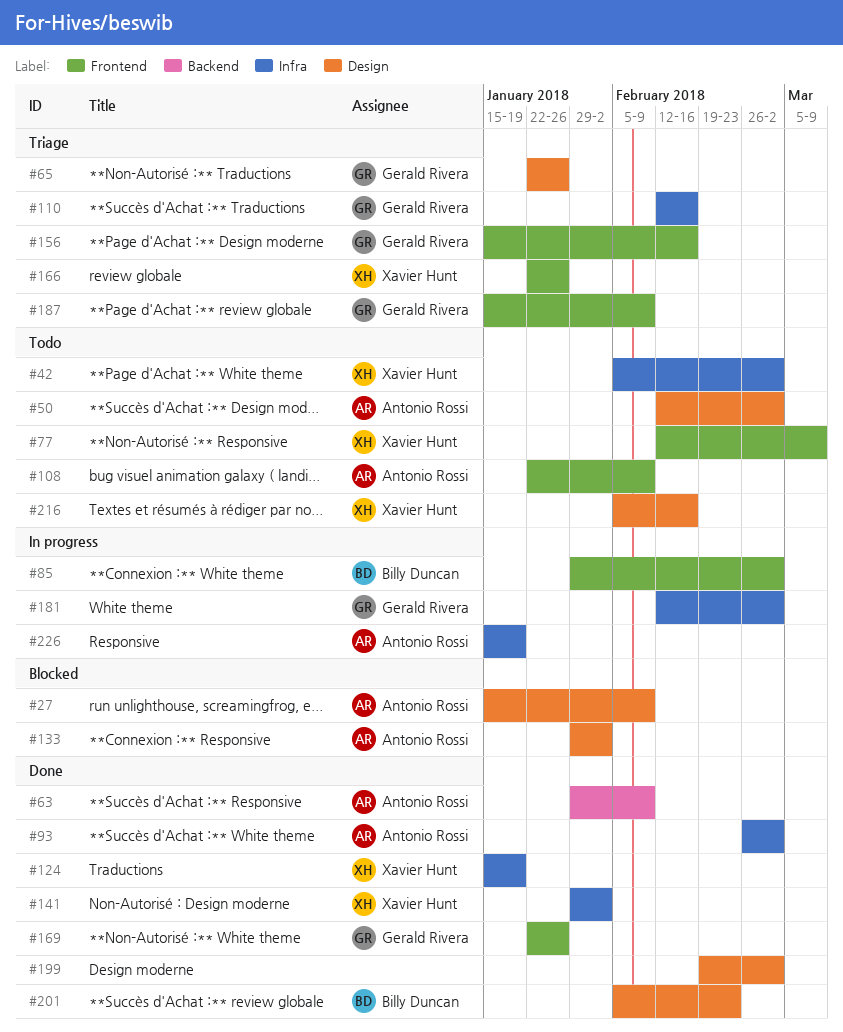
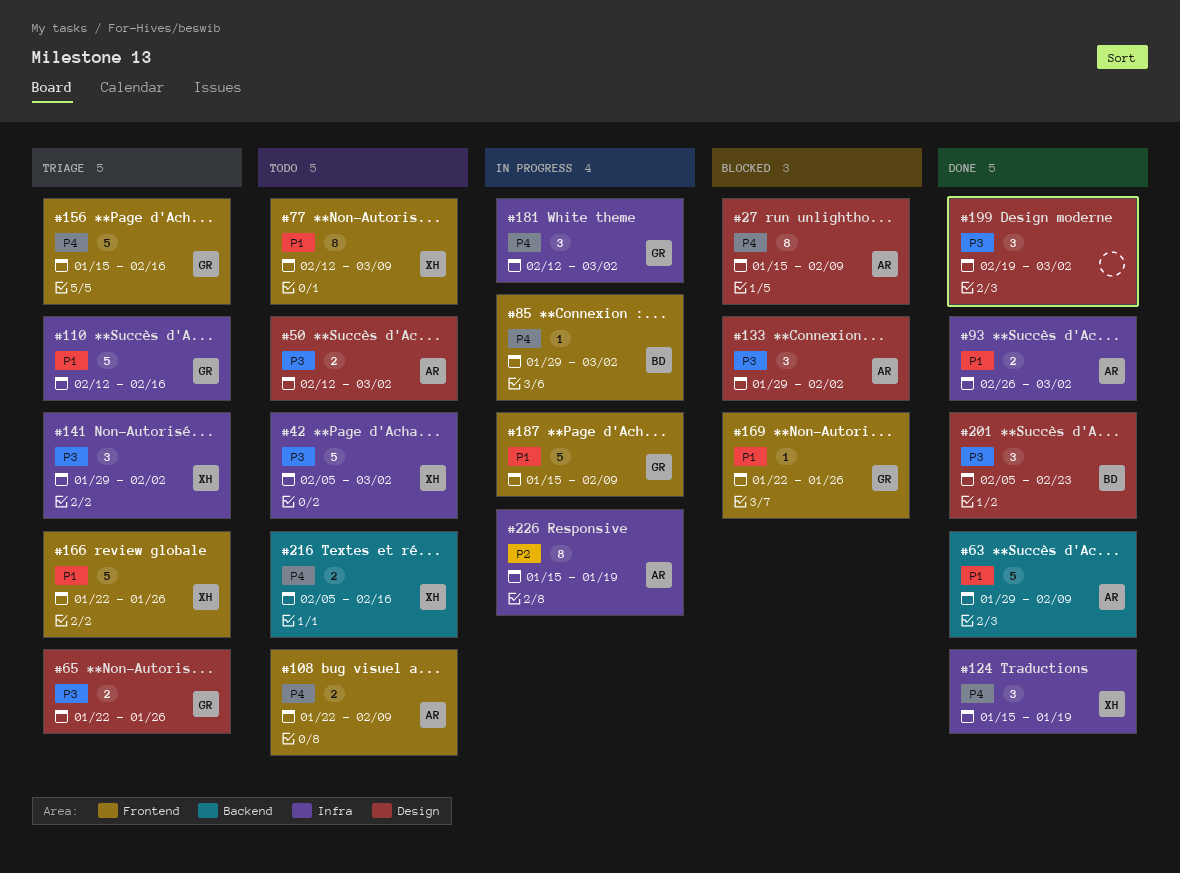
#141, status: Done -> Triage
#169, status: Done -> Blocked
#187, status: Triage -> In progress
#216, label: Design -> Backend

